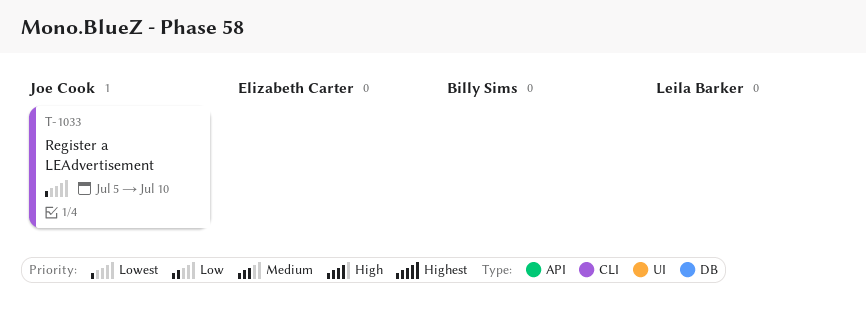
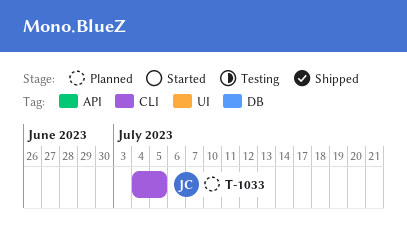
T-1033, start: Jul 5 -> Jul 4
T-1033, due: Jul 10 -> Jul 5

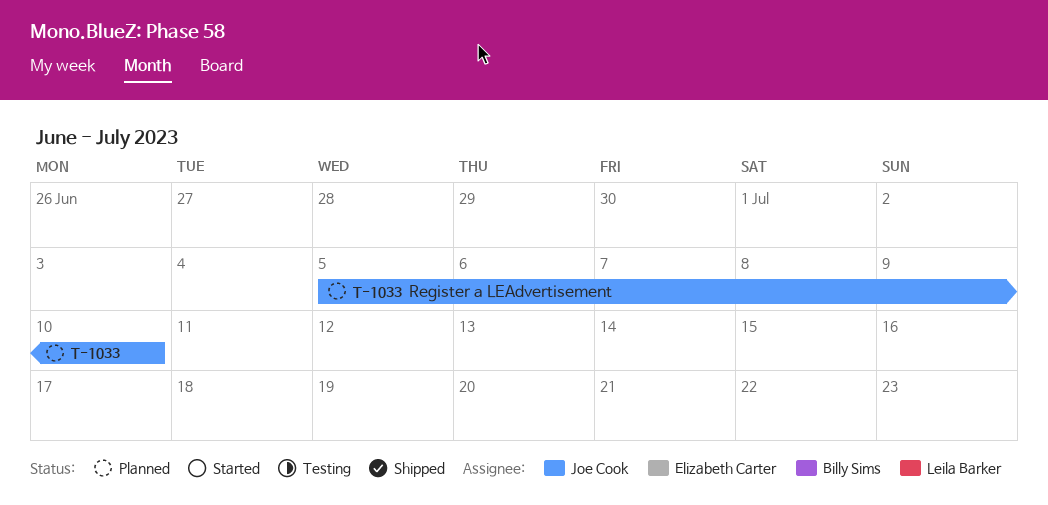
T-1033, start: Jul 4 -> Jul 5
T-1033, due: Jul 5 -> Jul 10

